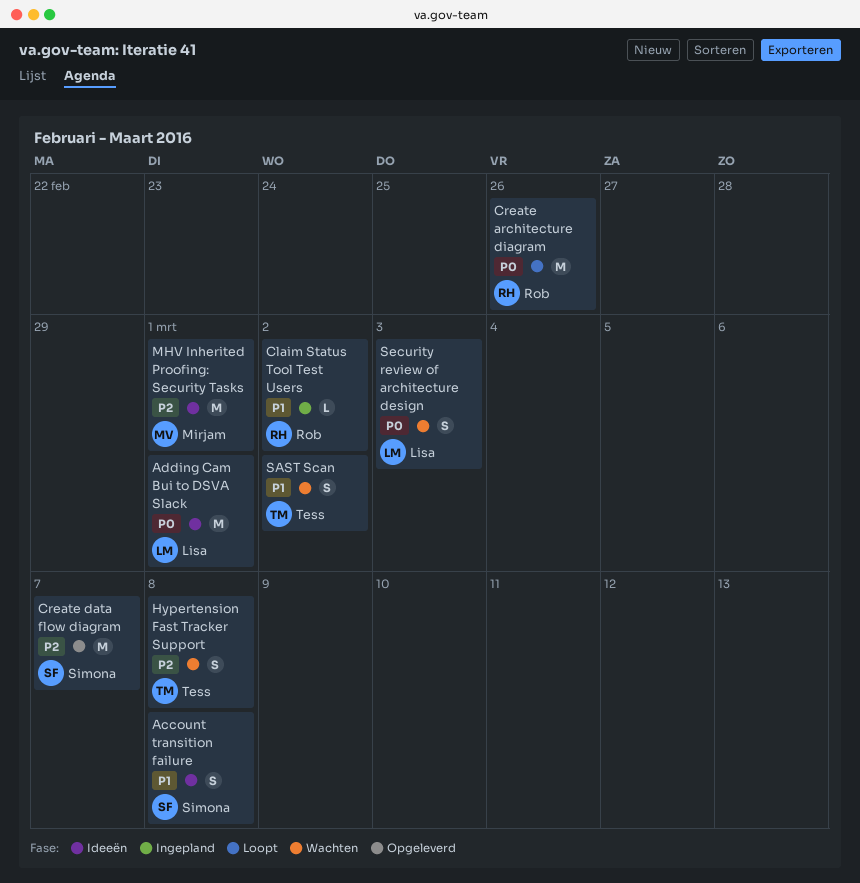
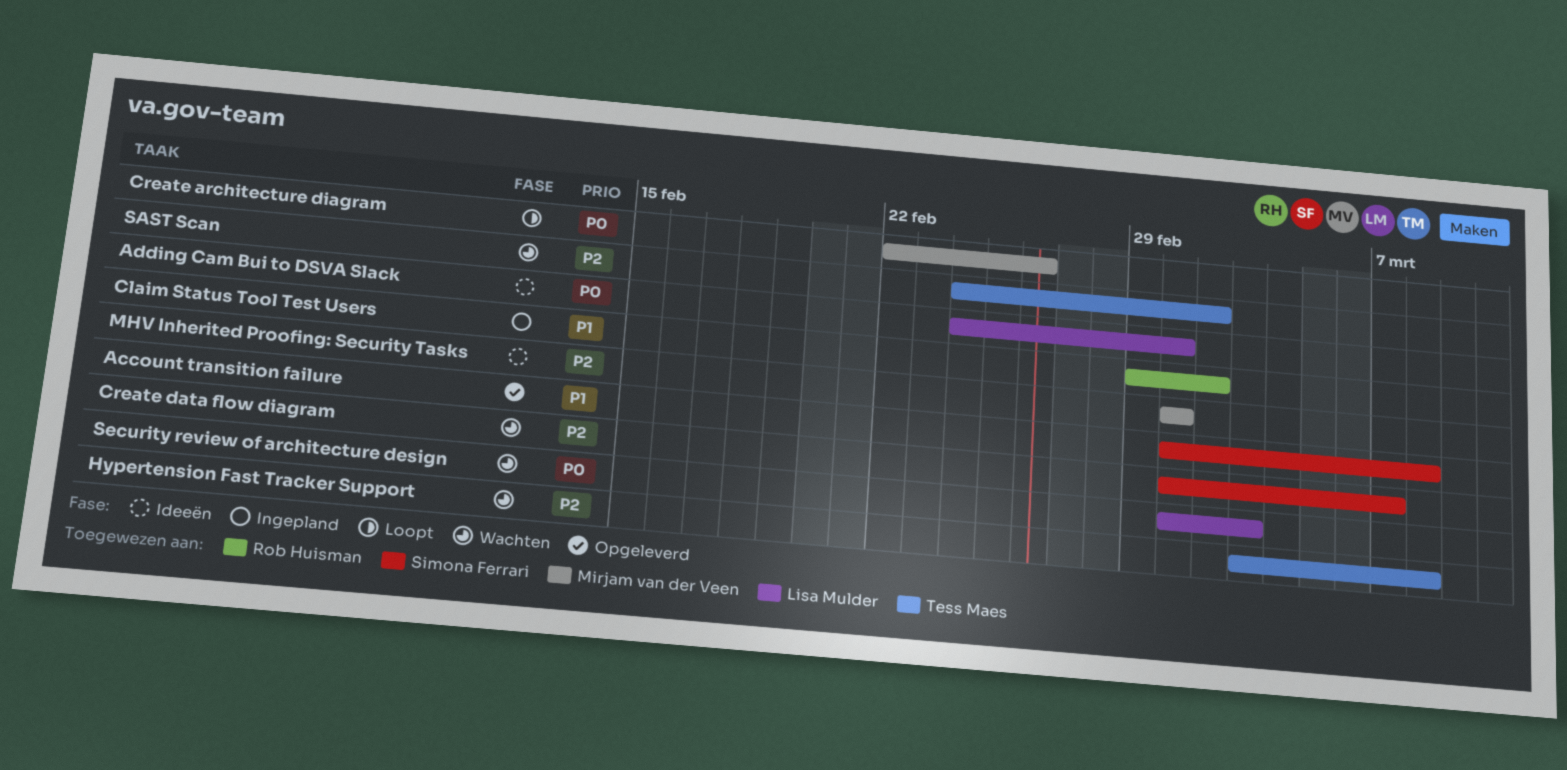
Account transition failure, status: Ideeën -> Opgeleverd
Create architecture diagram, owner: Rob Huisman -> Mirjam van der Veen
Create data flow diagram, status: Opgeleverd -> Wachten
SAST Scan, priority: P1 -> P2

